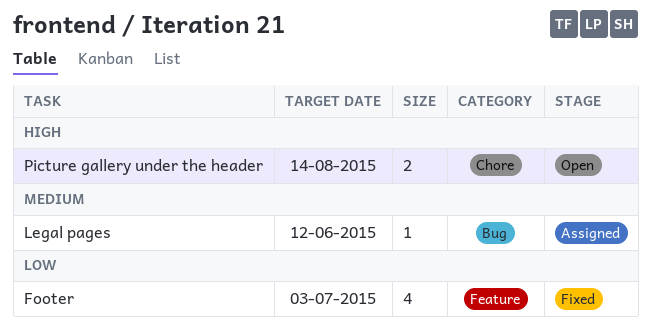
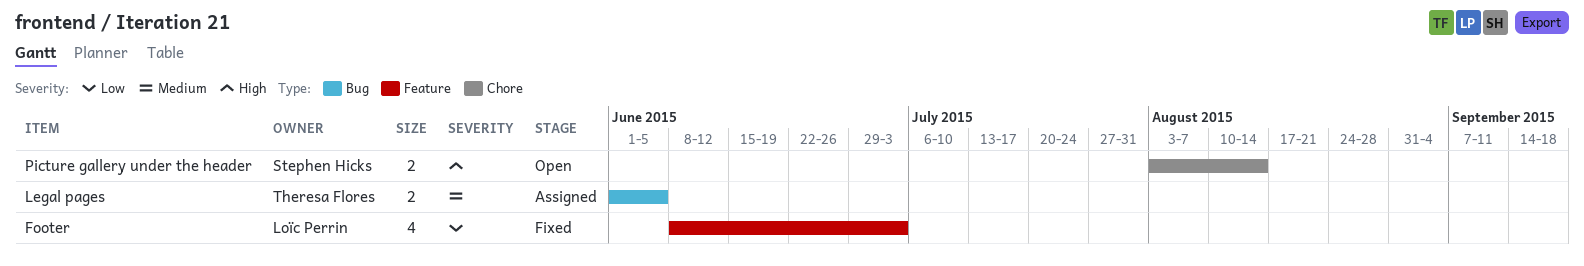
Legal pages, estimate: 1 -> 2
Legal pages, due: Jun 12 -> Jun 5

